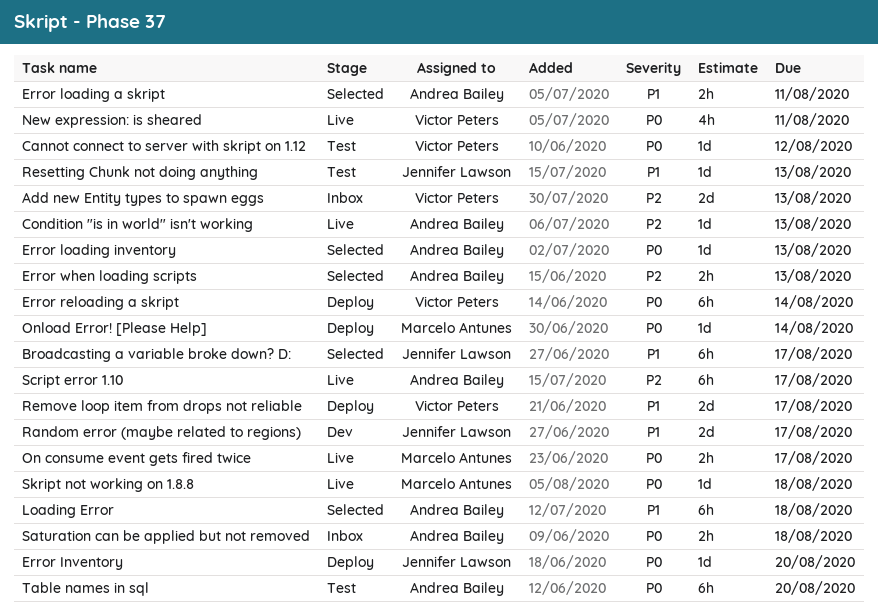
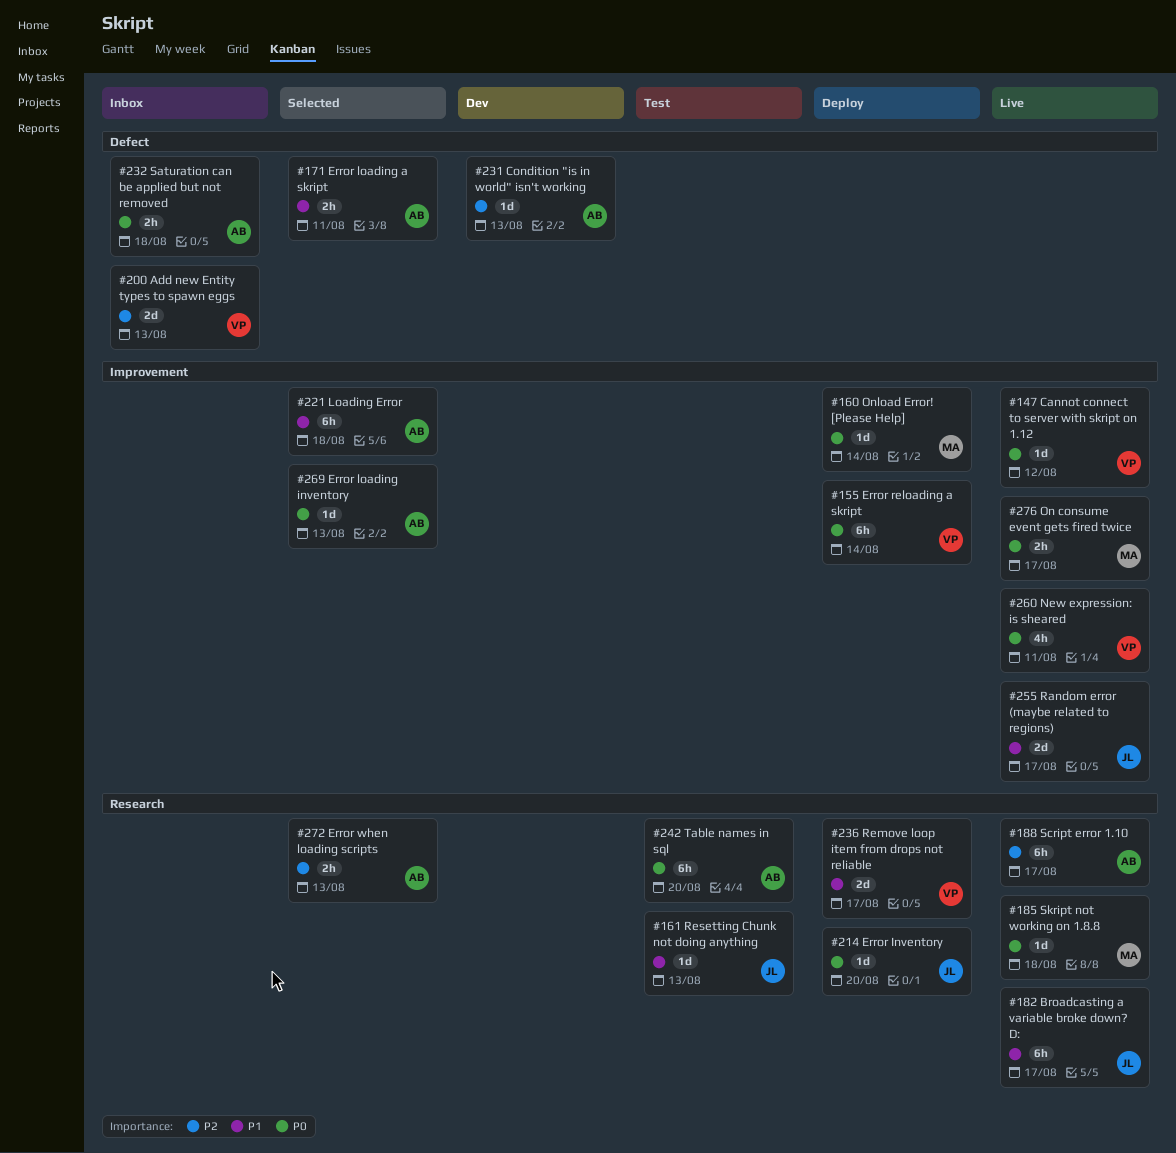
Broadcasting a variable broke down? D:, status: Selected -> Live
Cannot connect to server with skript on 1.12, status: Test -> Live
Condition "is in world" isn't working, status: Live -> Dev
Random error (maybe related to regions), status: Dev -> Live

